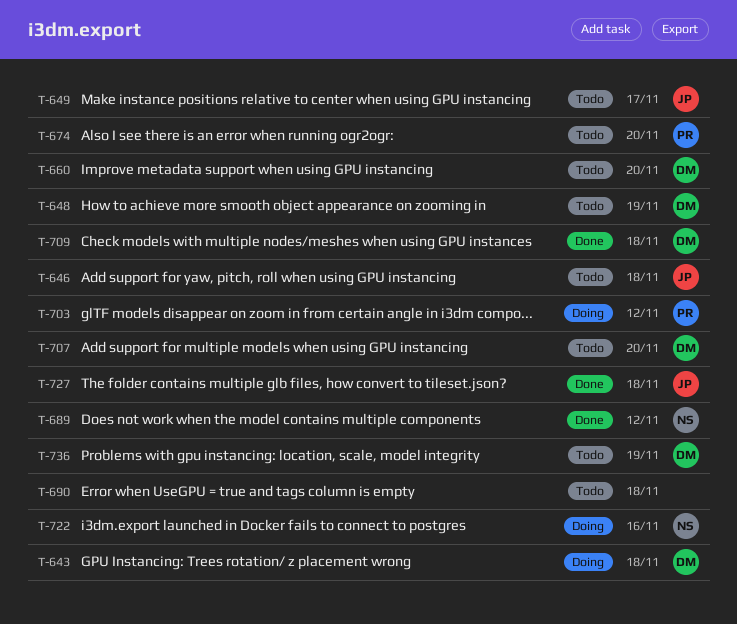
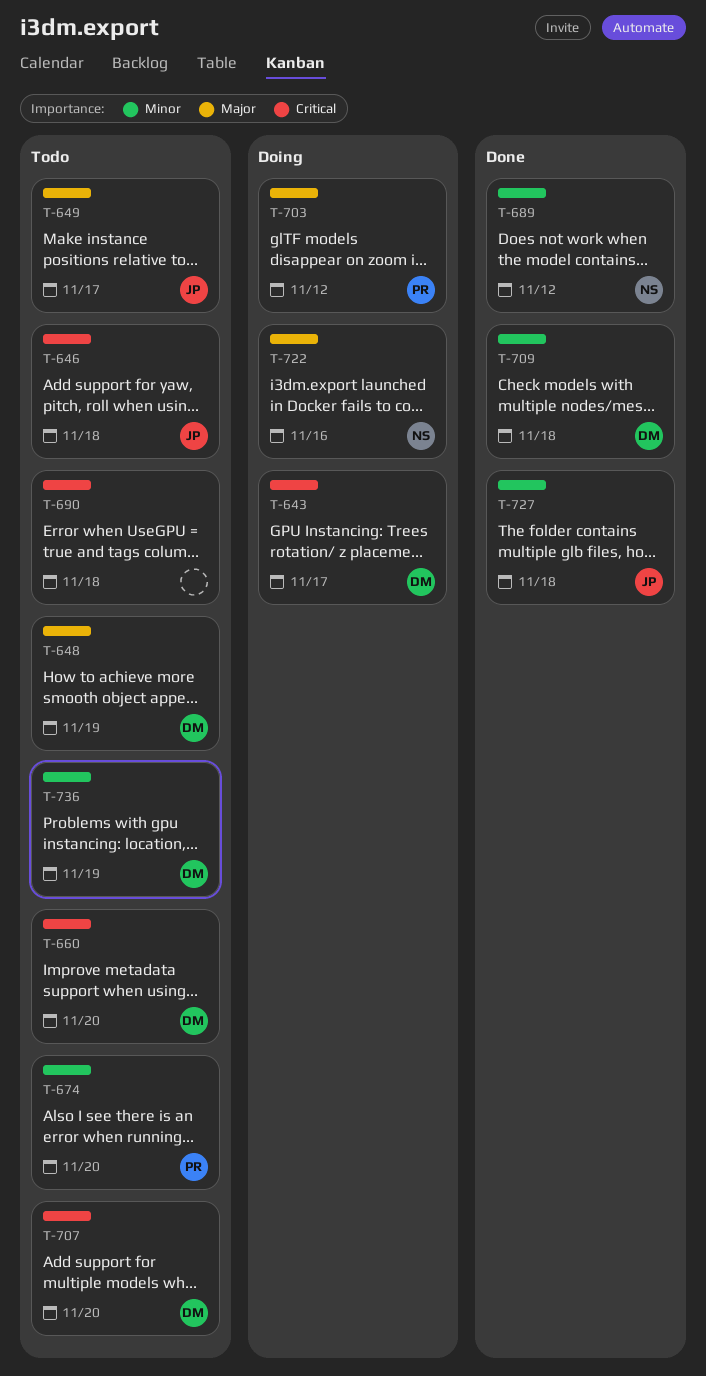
T-643, due: Nov 18 -> Nov 17

